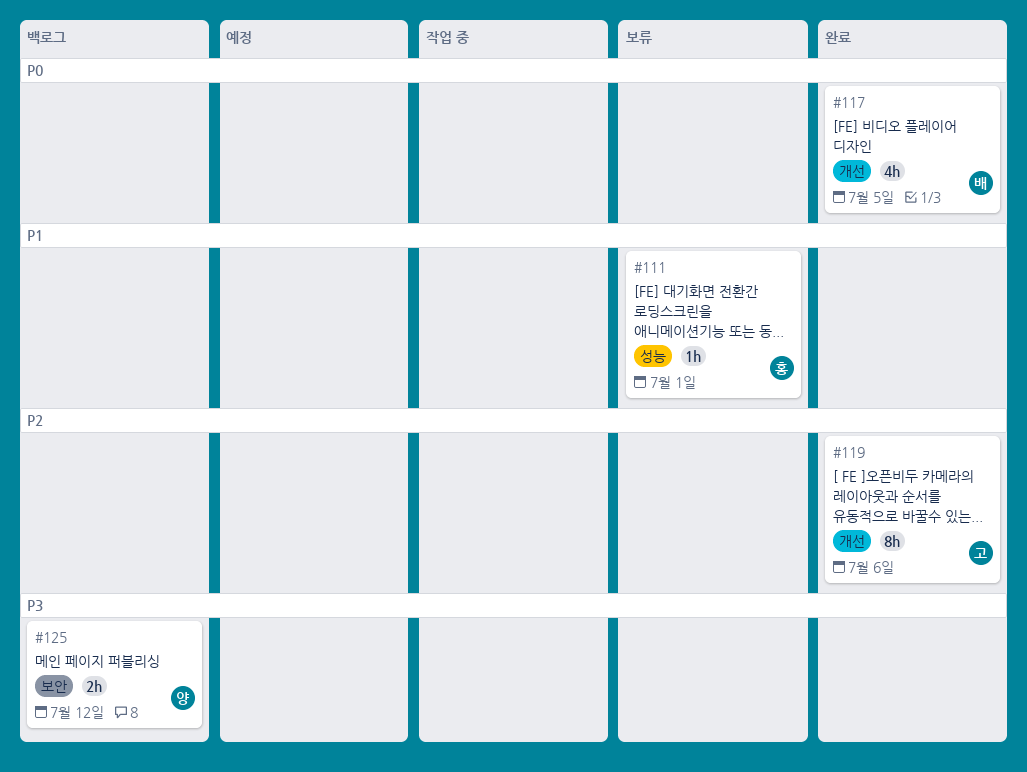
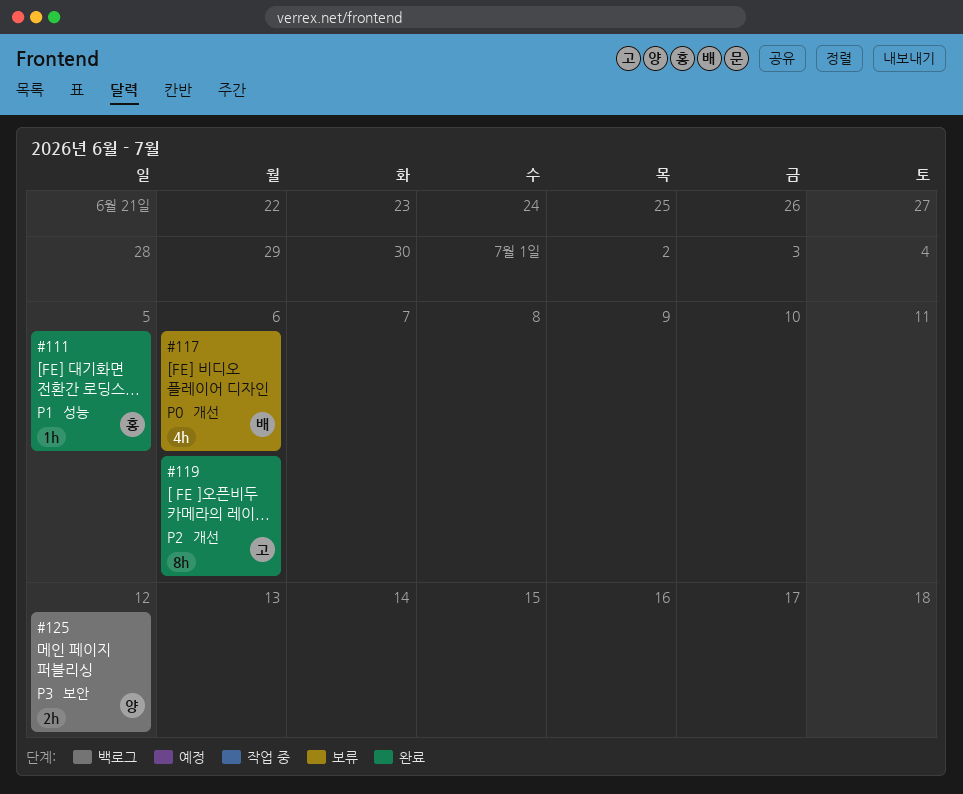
#111, status: 보류 -> 완료
#111, due: Jul 1 -> Jul 5
#117, status: 완료 -> 보류
#117, due: Jul 5 -> Jul 6

